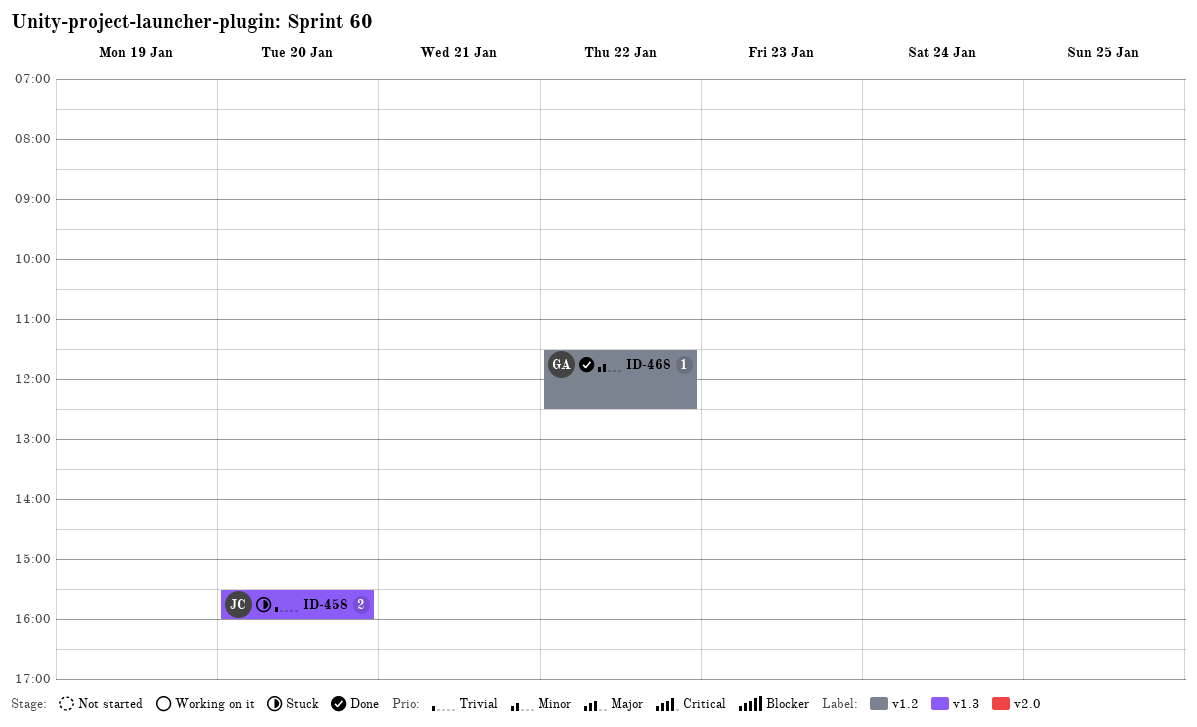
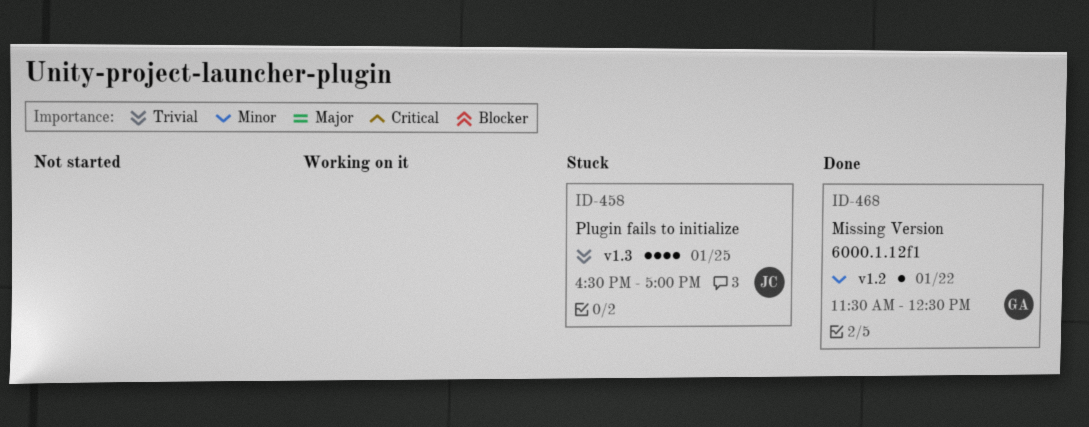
ID-458, estimate: 2 -> 4
ID-458, day: Jan 20 -> Jan 25
ID-458, begins: 15:30 -> 16:30
ID-458, ends: 16:00 -> 17:00

